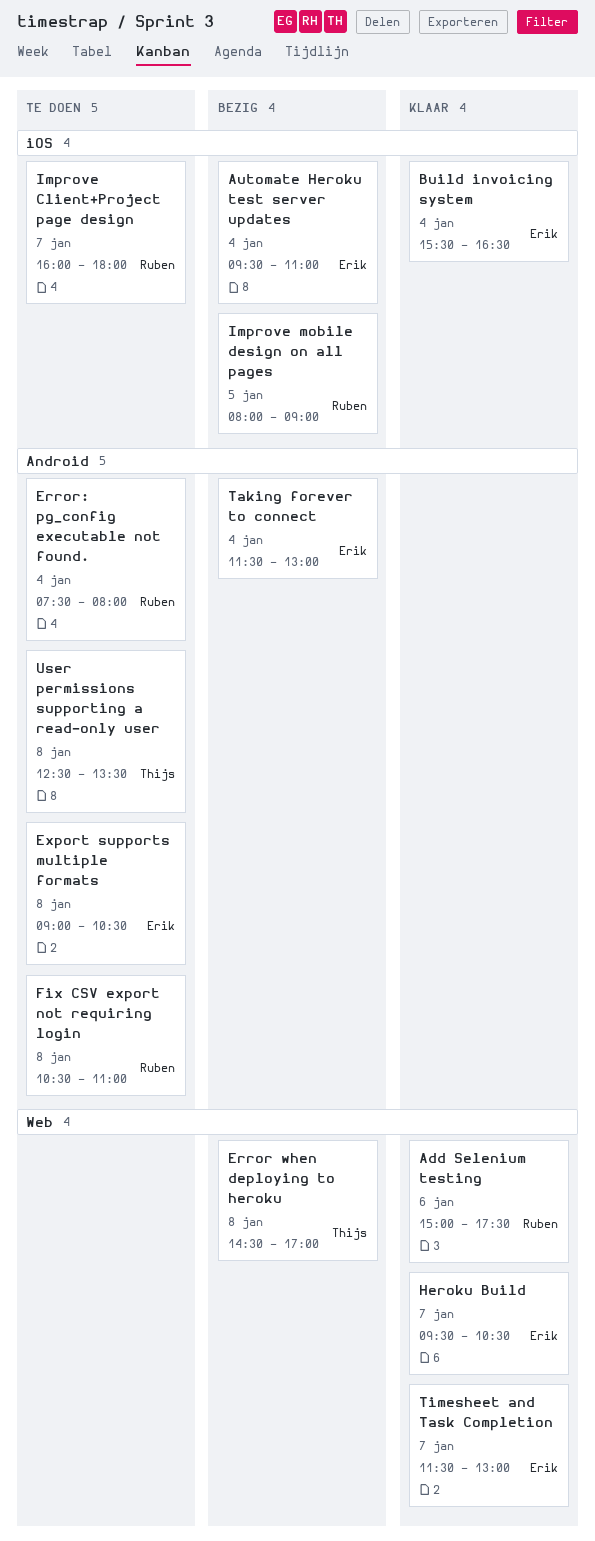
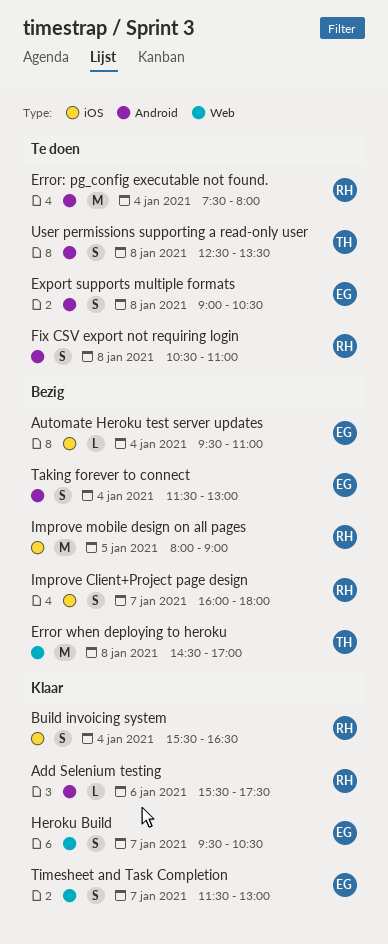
Add Selenium testing, label: Web -> Android
Add Selenium testing, begins: 15:00 -> 15:30
Build invoicing system, owner: Erik -> Ruben
Improve Client+Project page design, status: Te doen -> Bezig

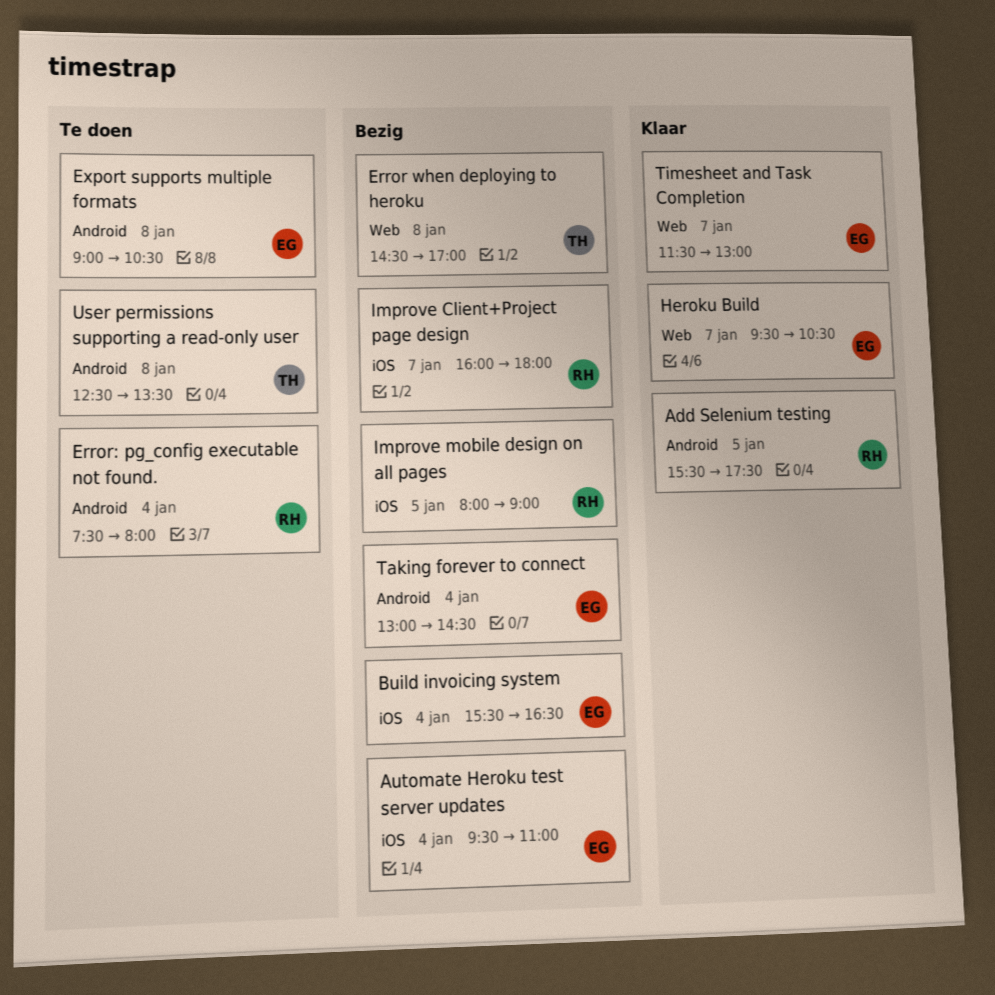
Add Selenium testing, day: Jan 6 -> Jan 5
Build invoicing system, status: Klaar -> Bezig
Build invoicing system, owner: RH -> EG
Fix CSV export not requiring login: present -> none
Taking forever to connect, begins: 11:30 -> 13:00
Taking forever to connect, ends: 13:00 -> 14:30

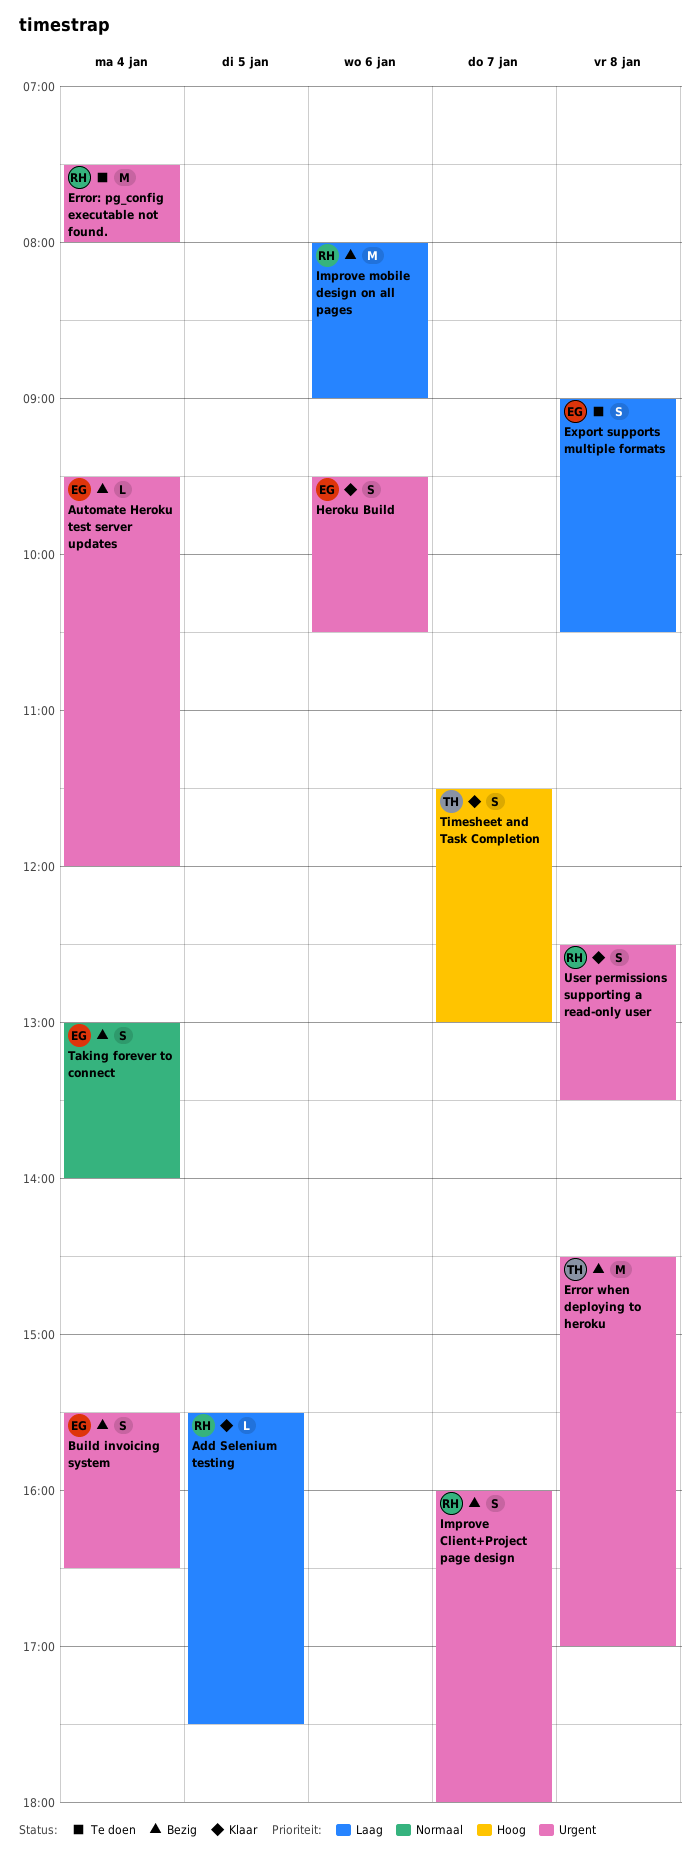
Automate Heroku test server updates, ends: 11:00 -> 12:00
Heroku Build, day: Jan 7 -> Jan 6
Improve mobile design on all pages, day: Jan 5 -> Jan 6
Taking forever to connect, ends: 14:30 -> 14:00
Timesheet and Task Completion, owner: EG -> TH
User permissions supporting a read-only user, status: Te doen -> Klaar
User permissions supporting a read-only user, owner: TH -> RH

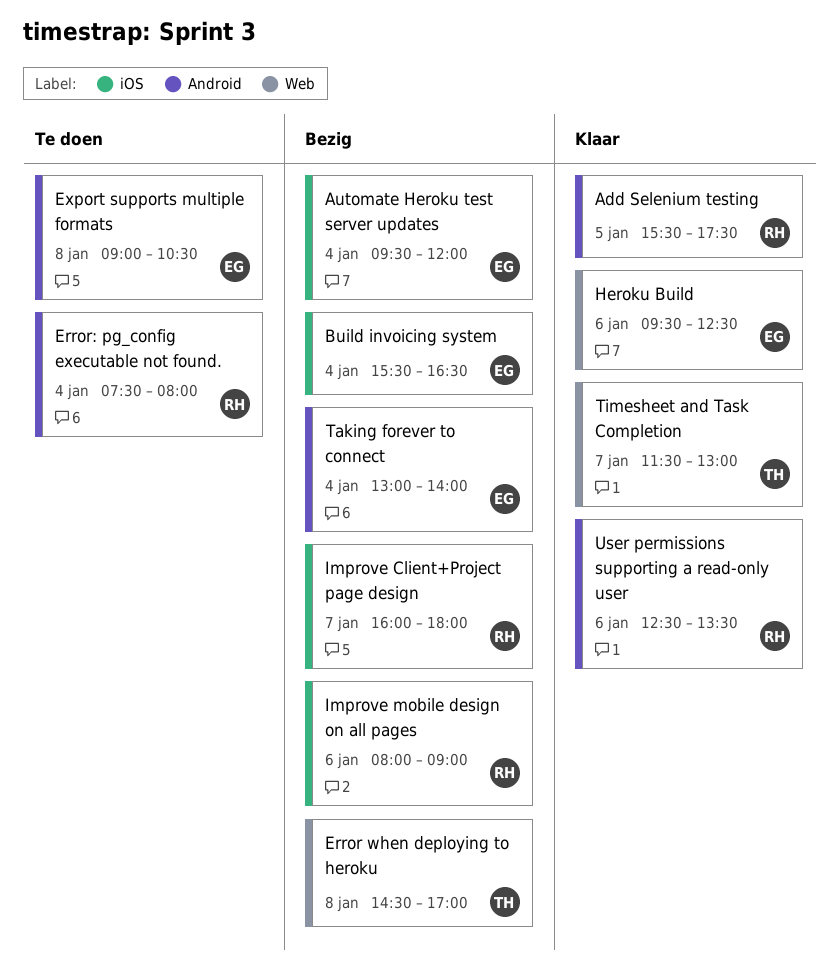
Heroku Build, ends: 10:30 -> 12:30
User permissions supporting a read-only user, day: Jan 8 -> Jan 6

